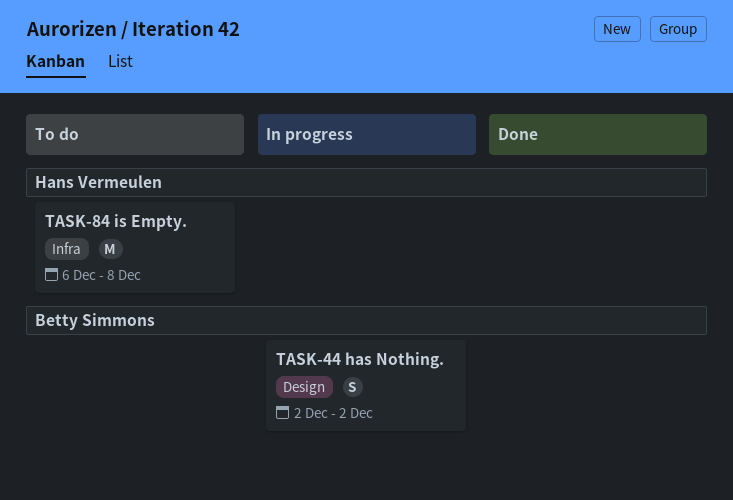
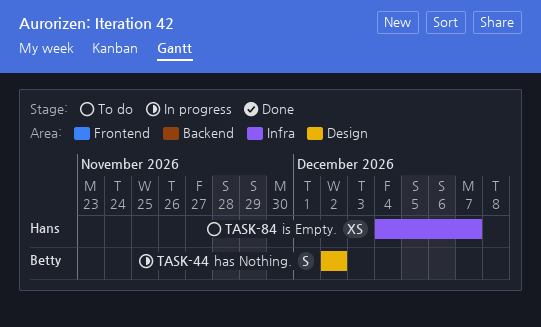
TASK-84, estimate: M -> XS
TASK-84, start: Dec 6 -> Dec 4
TASK-84, due: Dec 8 -> Dec 7

